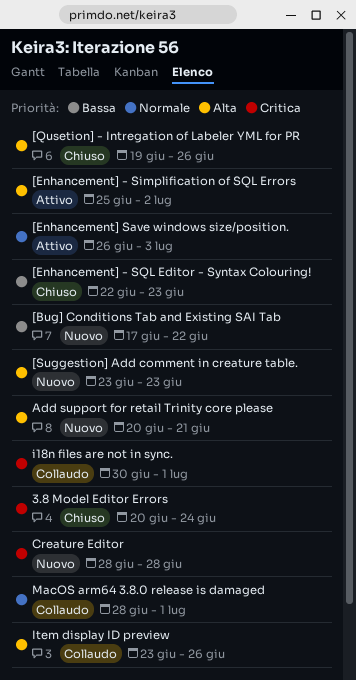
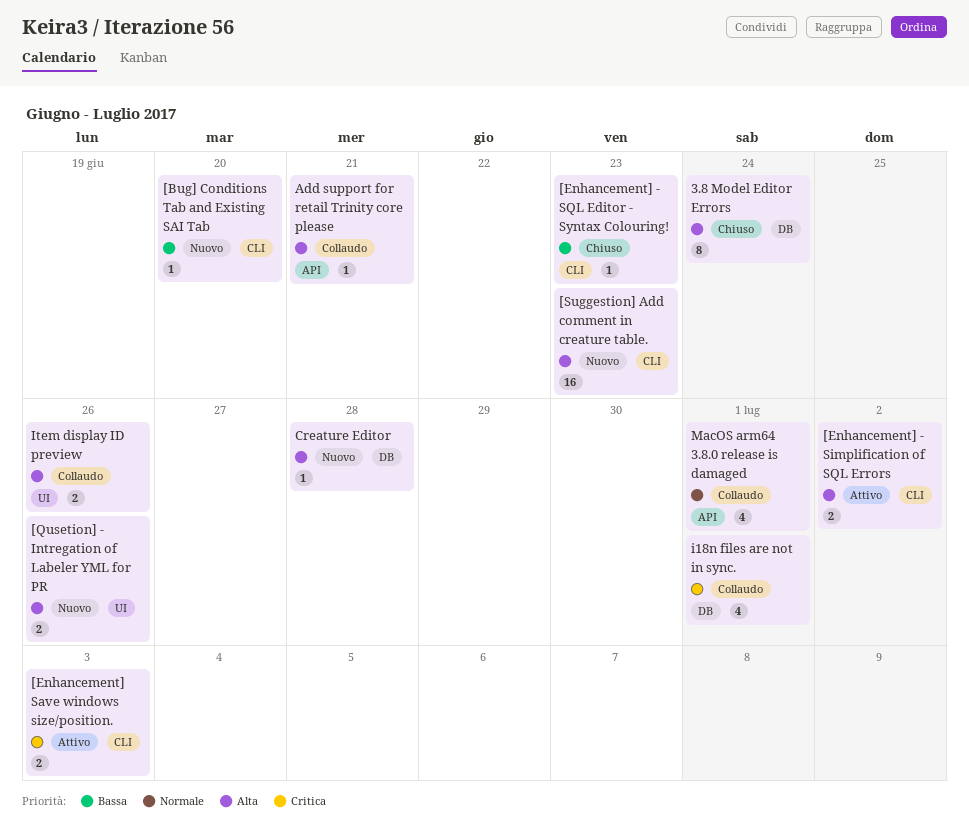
3.8 Model Editor Errors, priority: Critica -> Alta
[Bug] Conditions Tab and Existing SAI Tab, due: Jun 22 -> Jun 20
[Enhancement] Save windows size/position., priority: Normale -> Critica
[Qusetion] - Intregation of Labeler YML for PR, status: Chiuso -> Nuovo
Add support for retail Trinity core please, status: Nuovo -> Collaudo
Creature Editor, priority: Critica -> Alta

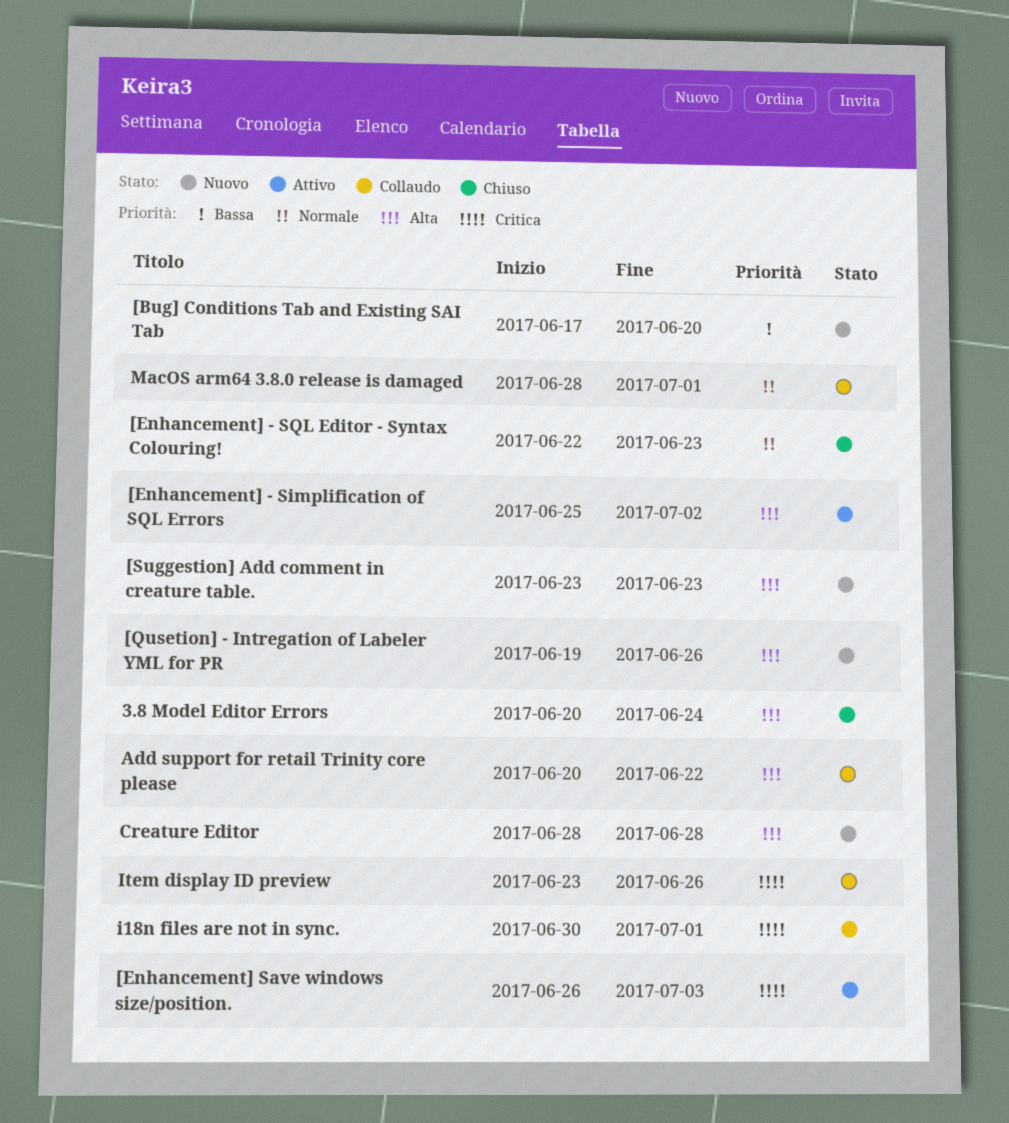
[Enhancement] - SQL Editor - Syntax Colouring!, priority: Bassa -> Normale
Add support for retail Trinity core please, due: Jun 21 -> Jun 22
Item display ID preview, priority: Alta -> Critica

